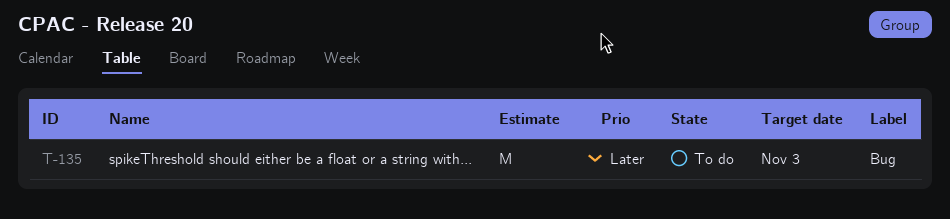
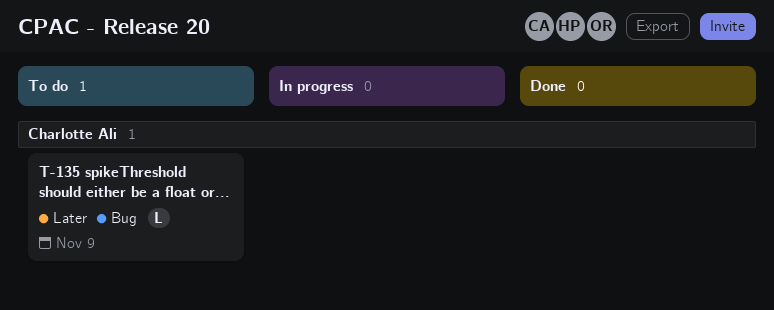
T-135, estimate: M -> L
T-135, due: Nov 3 -> Nov 9

